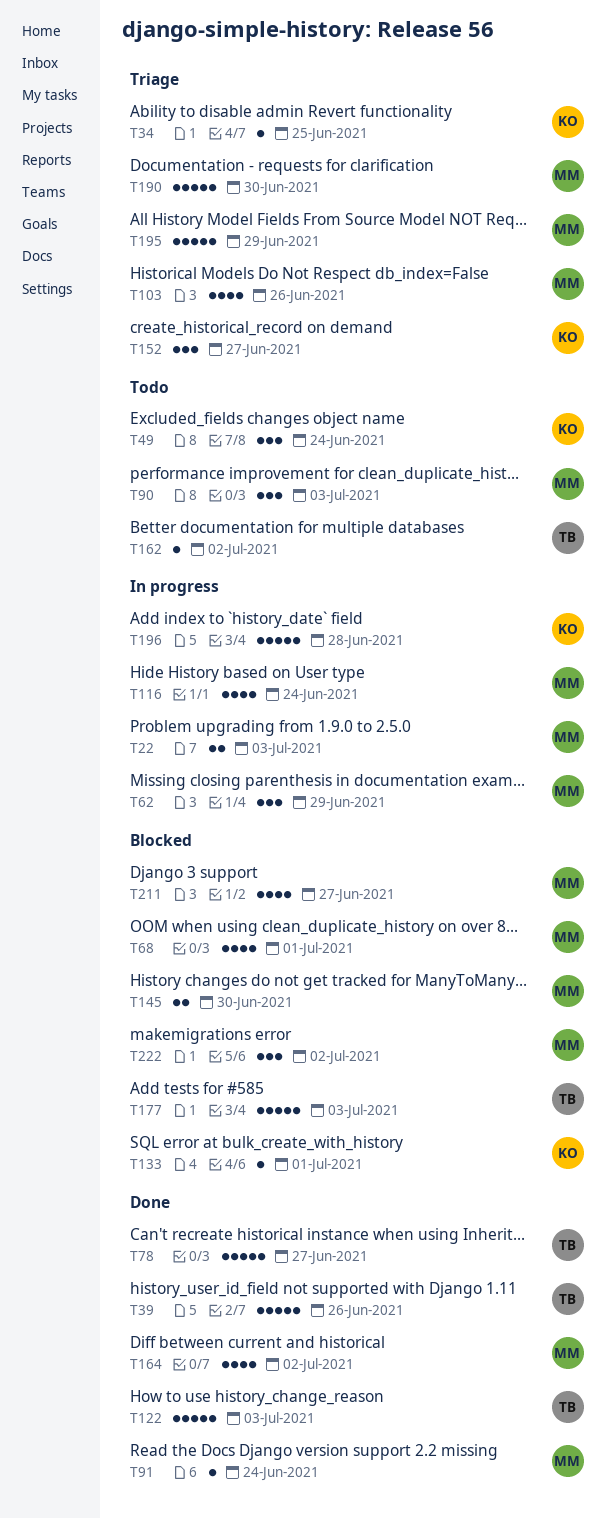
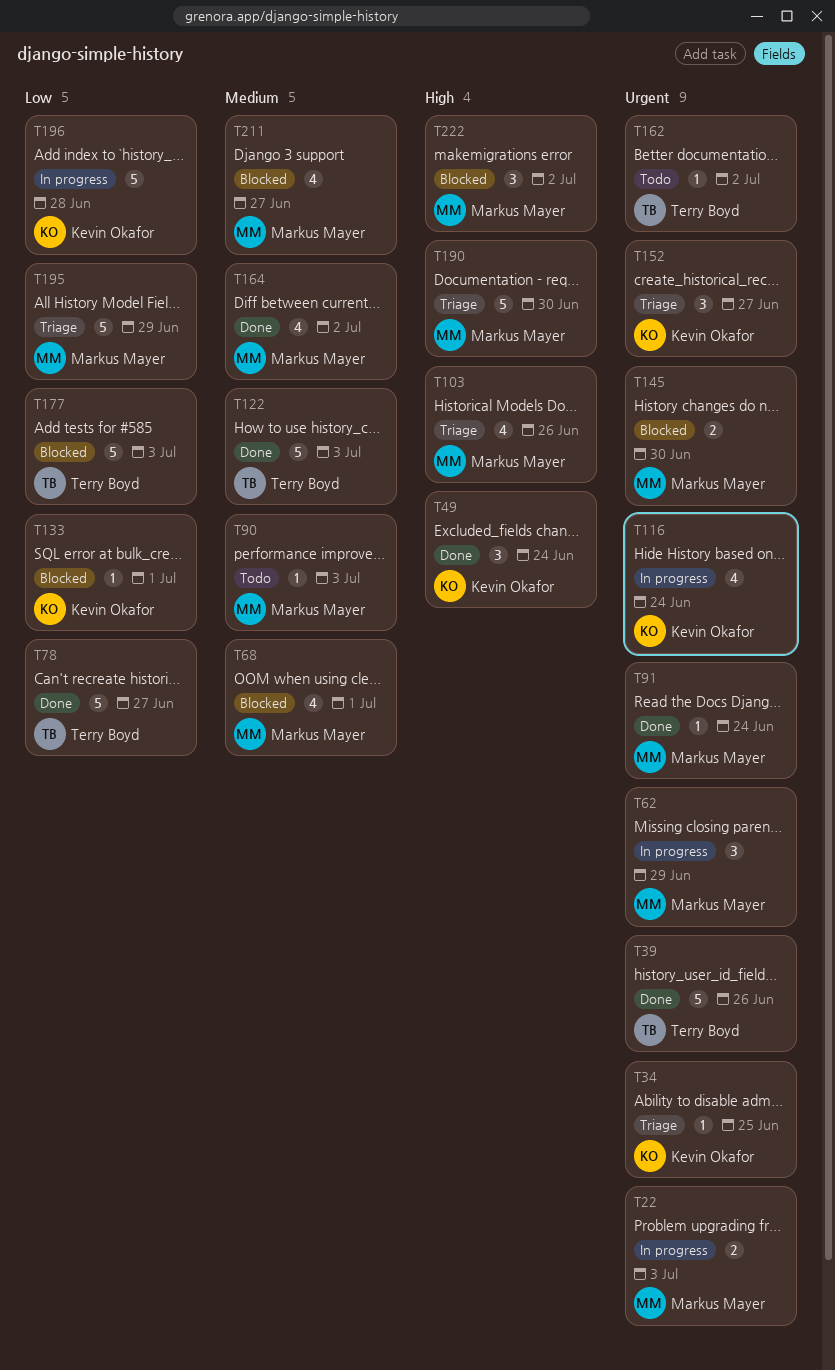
T49, status: Todo -> Done
T90, estimate: 3 -> 1
T116, owner: Markus Mayer -> Kevin Okafor

